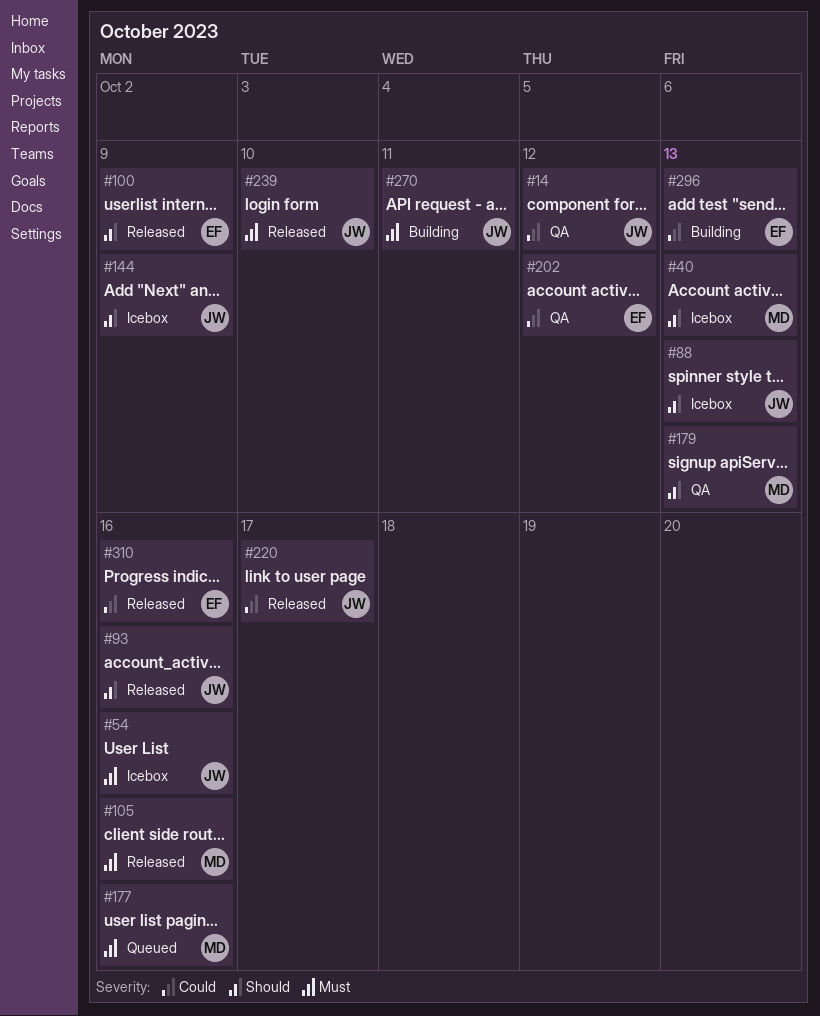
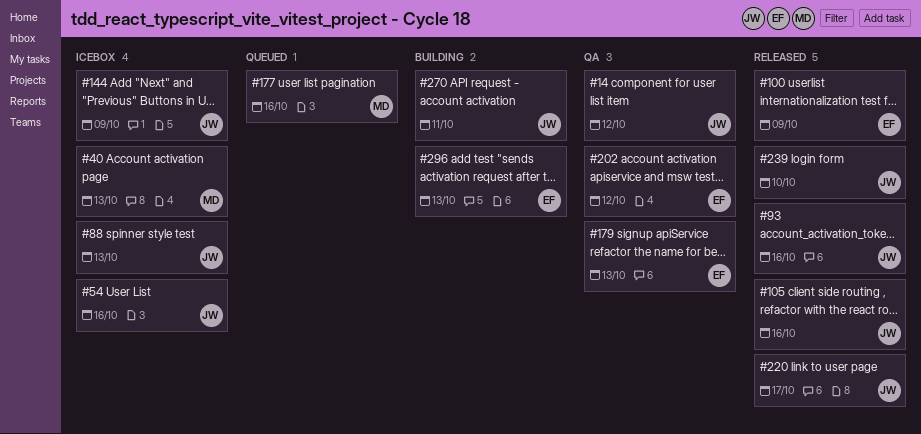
#105, owner: MD -> JW
#179, owner: MD -> EF
#310: present -> none

